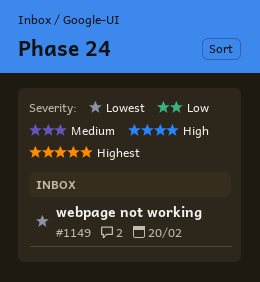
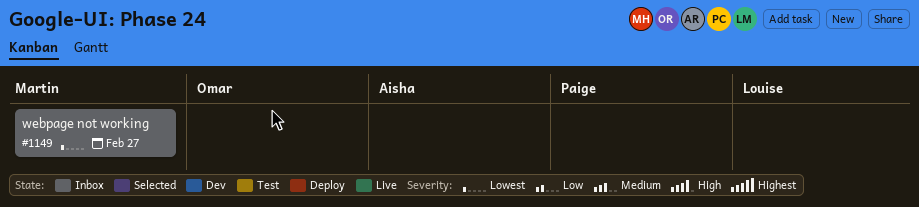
#1149, due: Feb 20 -> Feb 27

